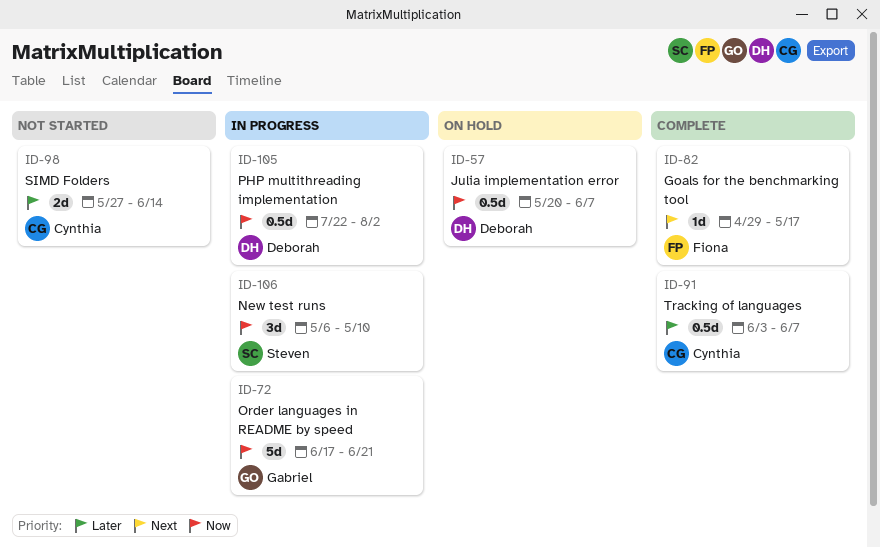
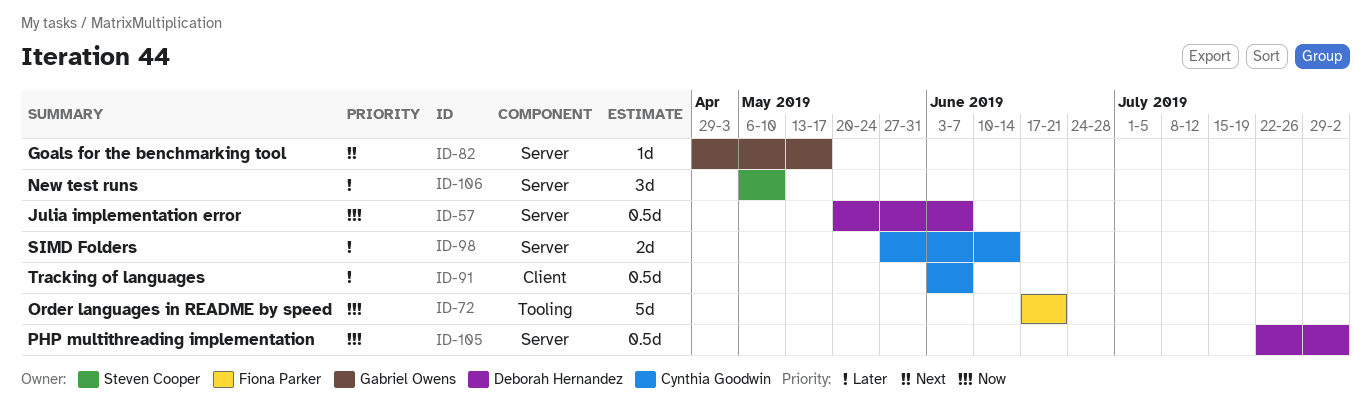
ID-72, owner: Gabriel Owens -> Fiona Parker
ID-82, owner: Fiona Parker -> Gabriel Owens
ID-106, priority: Now -> Later

